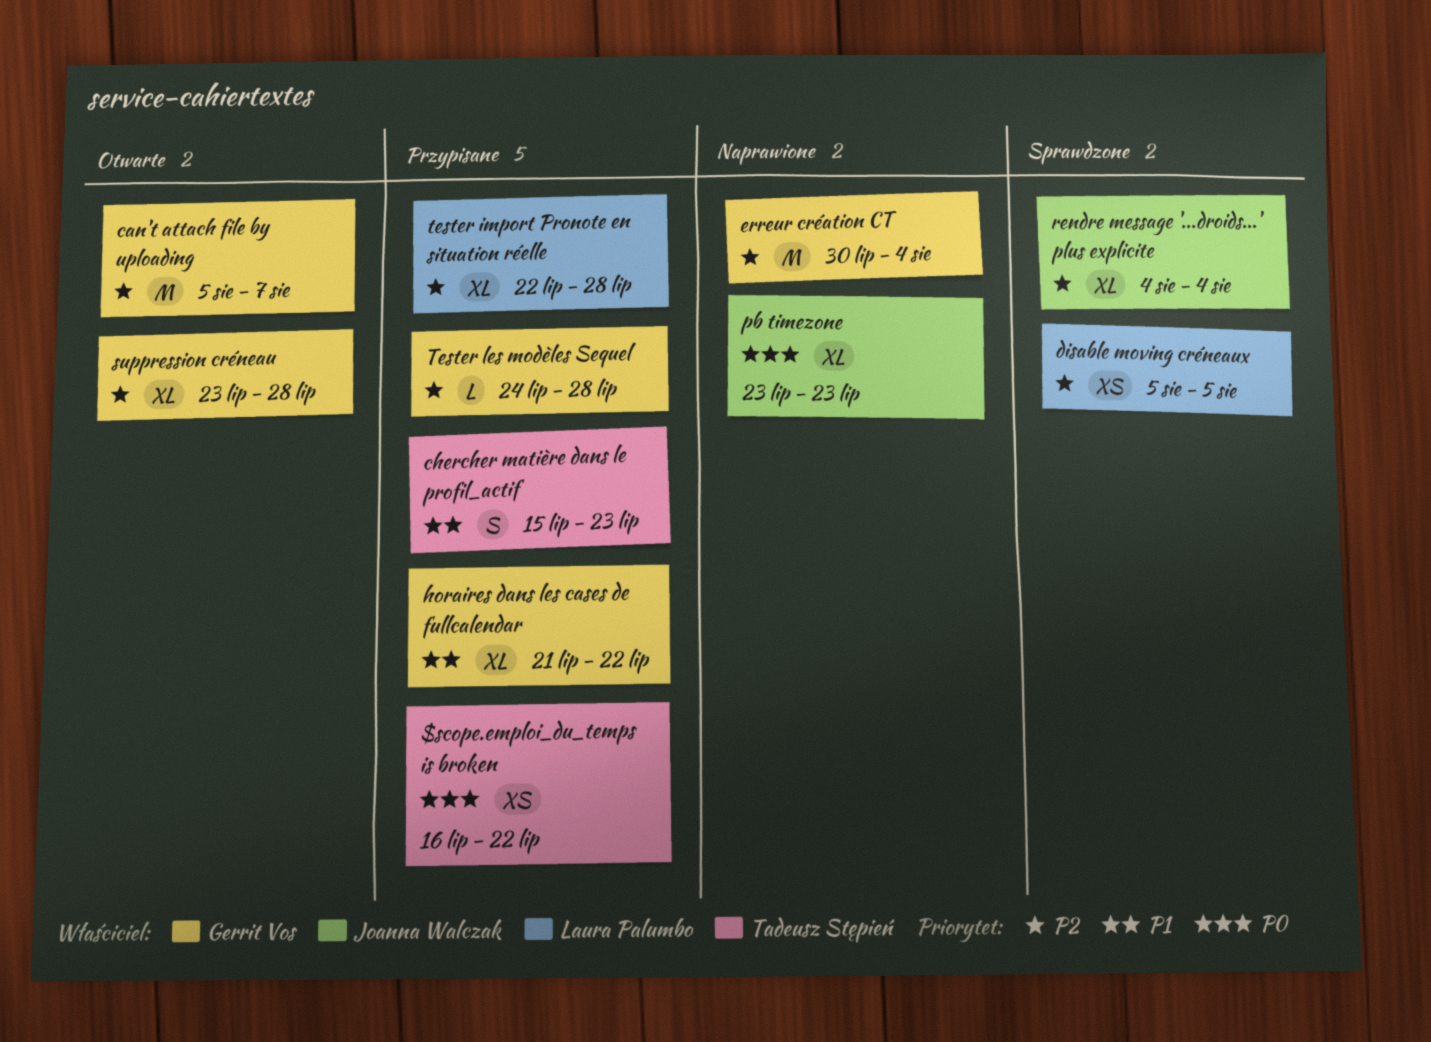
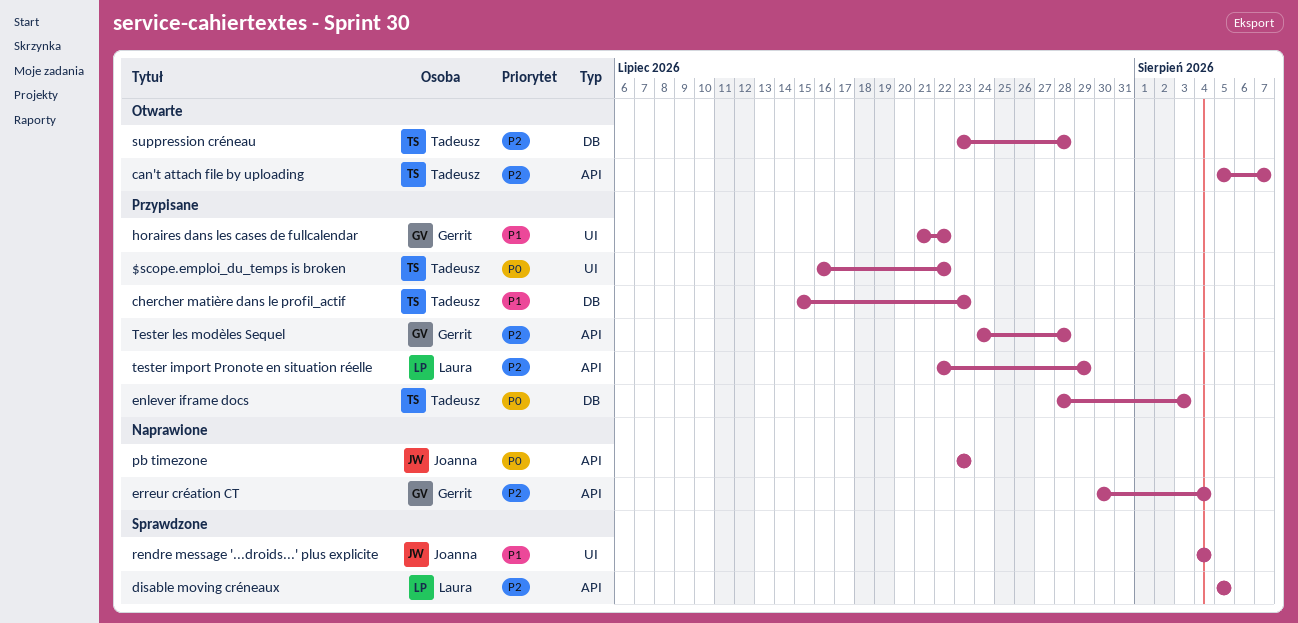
can't attach file by uploading, owner: Gerrit Vos -> Tadeusz Stępień
enlever iframe docs: none -> present
rendre message '...droids...' plus explicite, priority: P2 -> P1
suppression créneau, owner: Gerrit Vos -> Tadeusz Stępień
tester import Pronote en situation réelle, due: Jul 28 -> Jul 29

